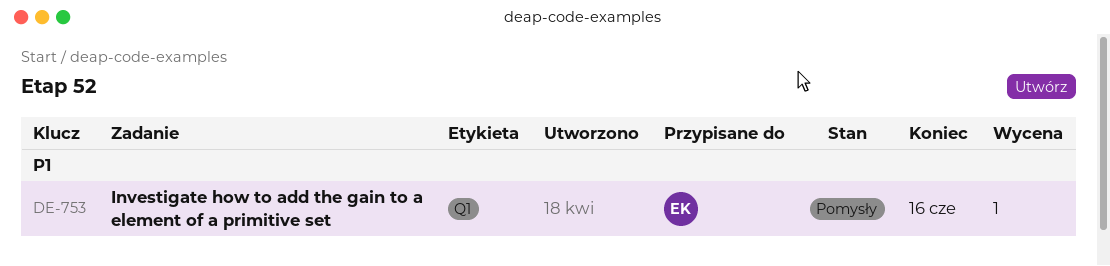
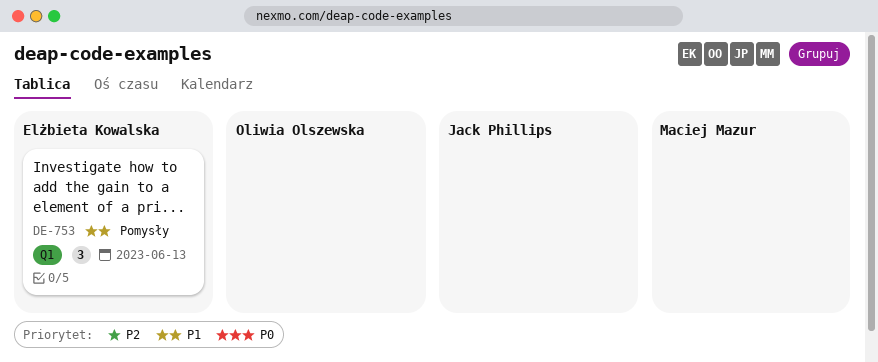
DE-753, estimate: 1 -> 3
DE-753, due: Jun 16 -> Jun 13

